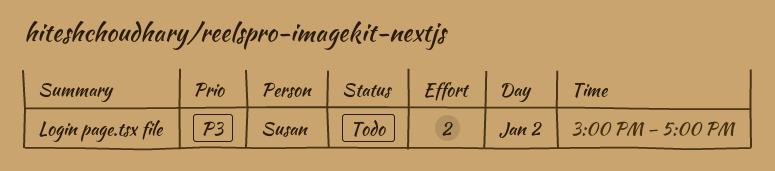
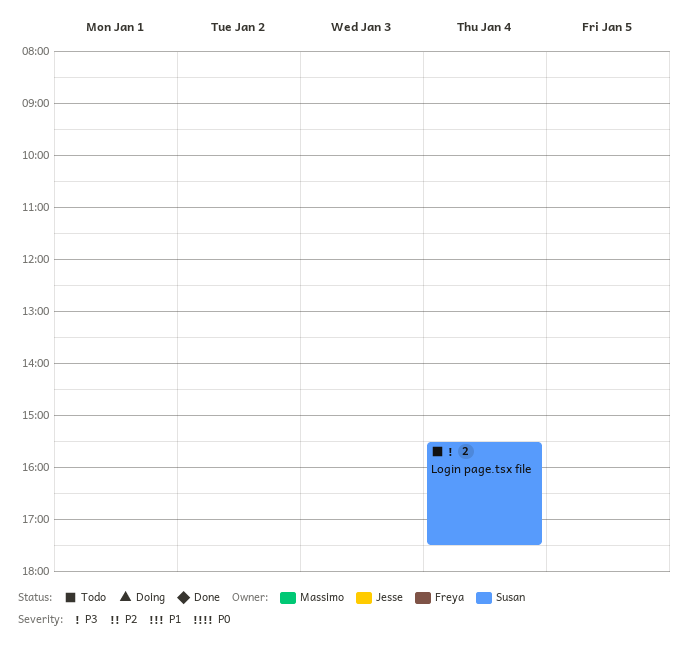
Login page.tsx file, day: Jan 2 -> Jan 4
Login page.tsx file, begins: 15:00 -> 15:30
Login page.tsx file, ends: 17:00 -> 17:30

